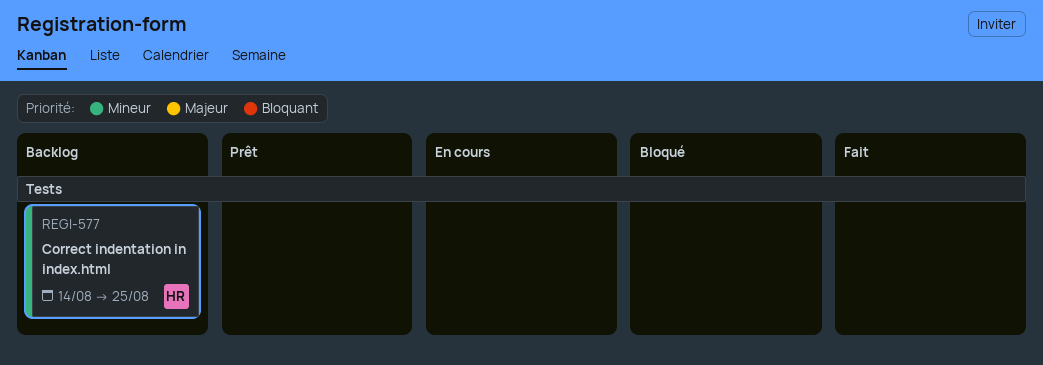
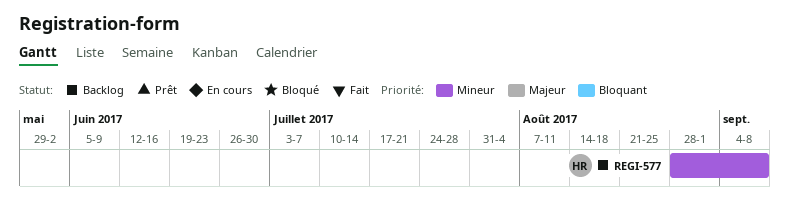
REGI-577, start: Aug 14 -> Aug 28
REGI-577, due: Aug 25 -> Sep 8

